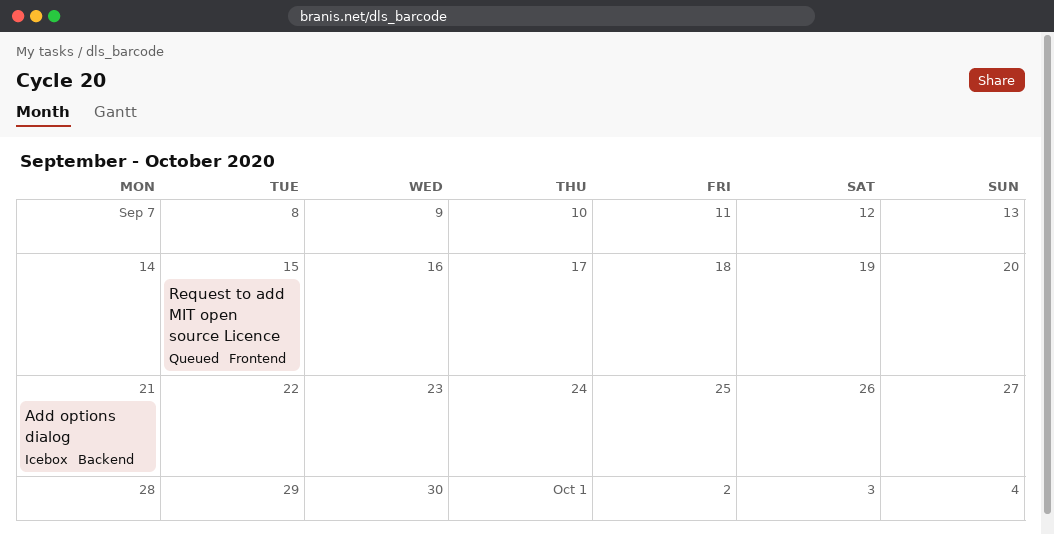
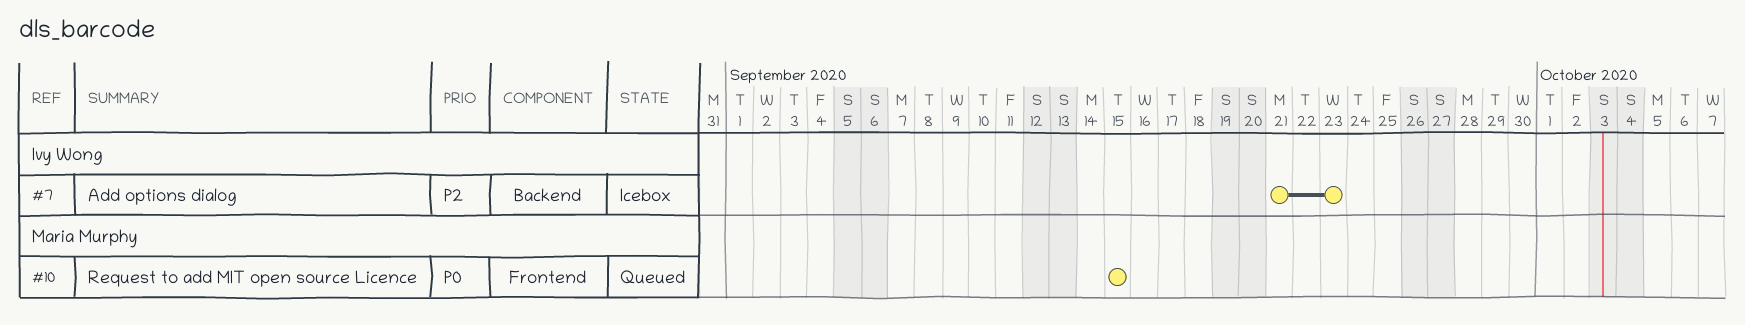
Add options dialog, due: Sep 21 -> Sep 23

